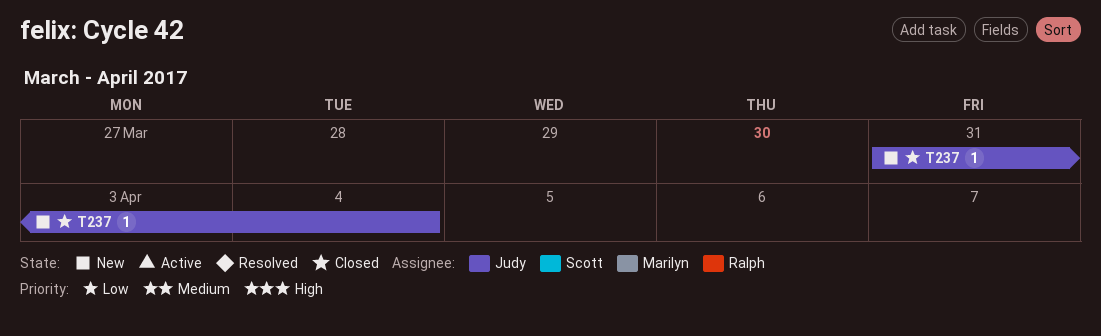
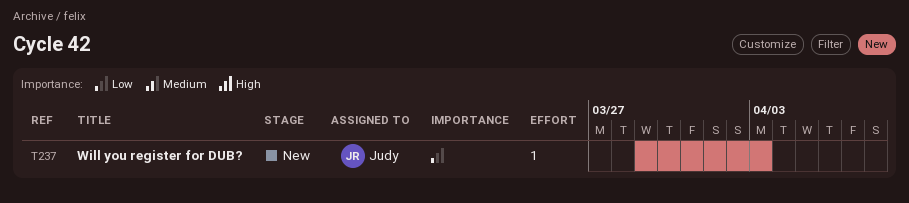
T237, start: Mar 31 -> Mar 29
T237, due: Apr 4 -> Apr 3

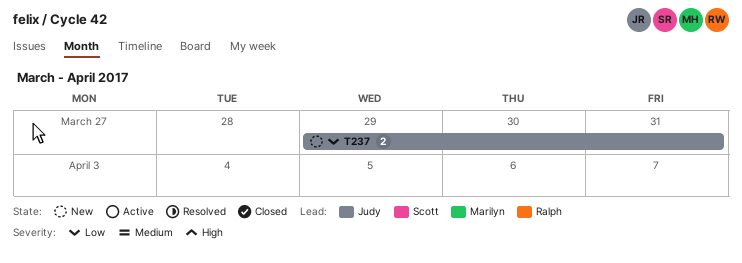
T237, estimate: 1 -> 2
T237, due: Apr 3 -> Mar 31

